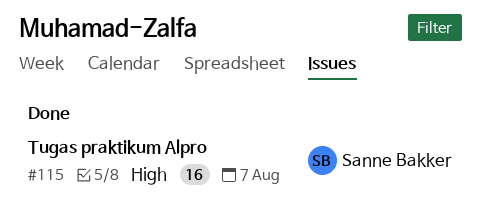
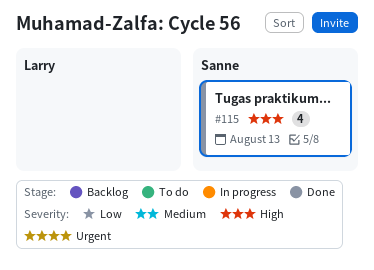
#115, estimate: 16 -> 4
#115, due: Aug 7 -> Aug 13

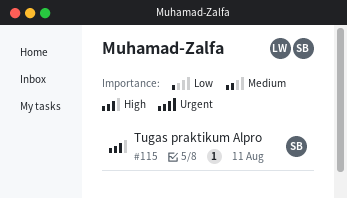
#115, estimate: 4 -> 1
#115, due: Aug 13 -> Aug 11

